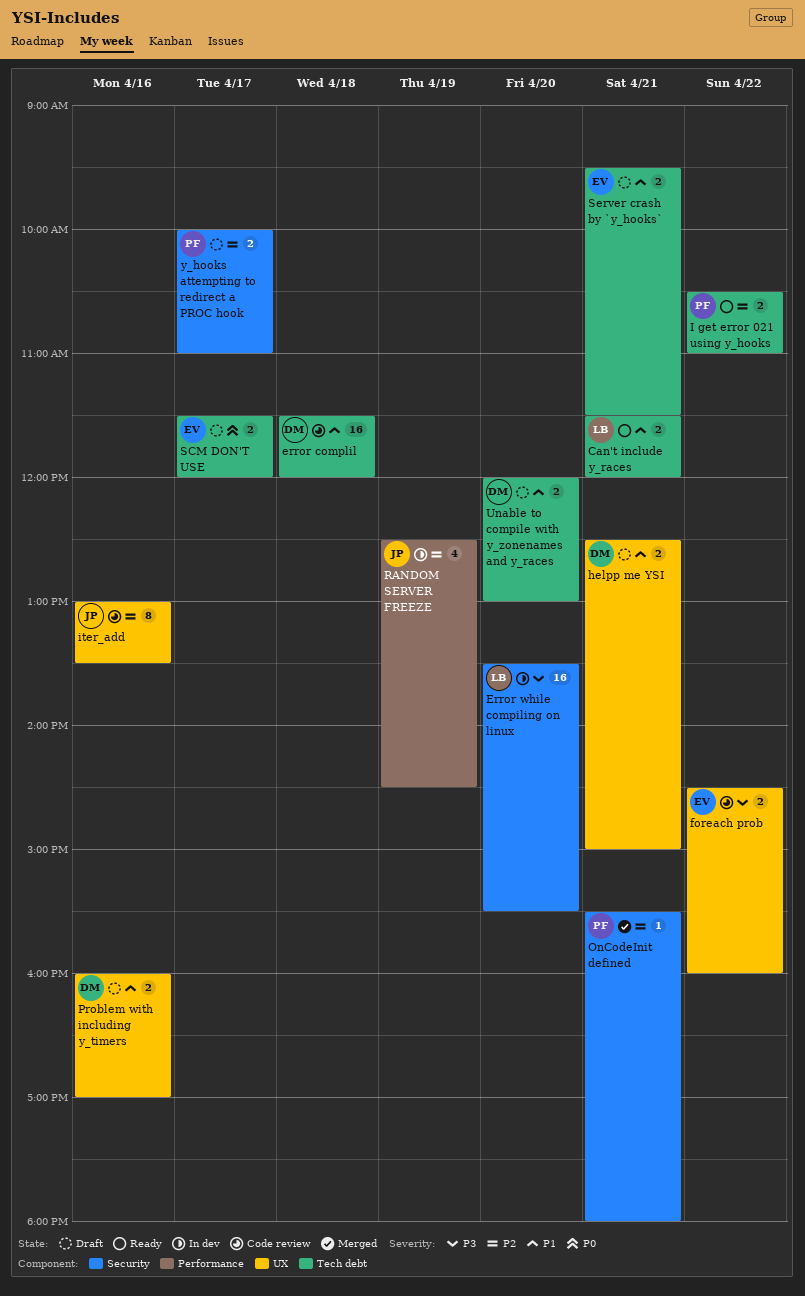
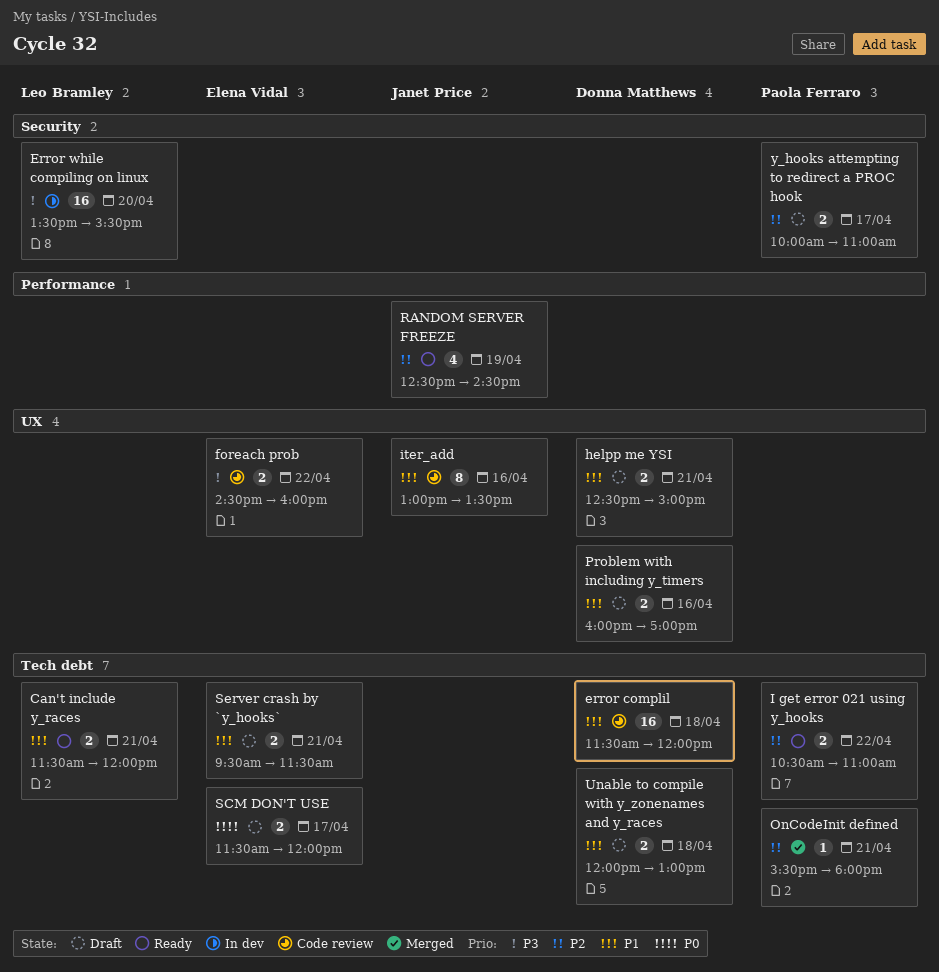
iter_add, priority: P2 -> P1
OnCodeInit defined, label: Security -> Tech debt
RANDOM SERVER FREEZE, status: In dev -> Ready
Unable to compile with y_zonenames and y_races, day: Apr 20 -> Apr 18

